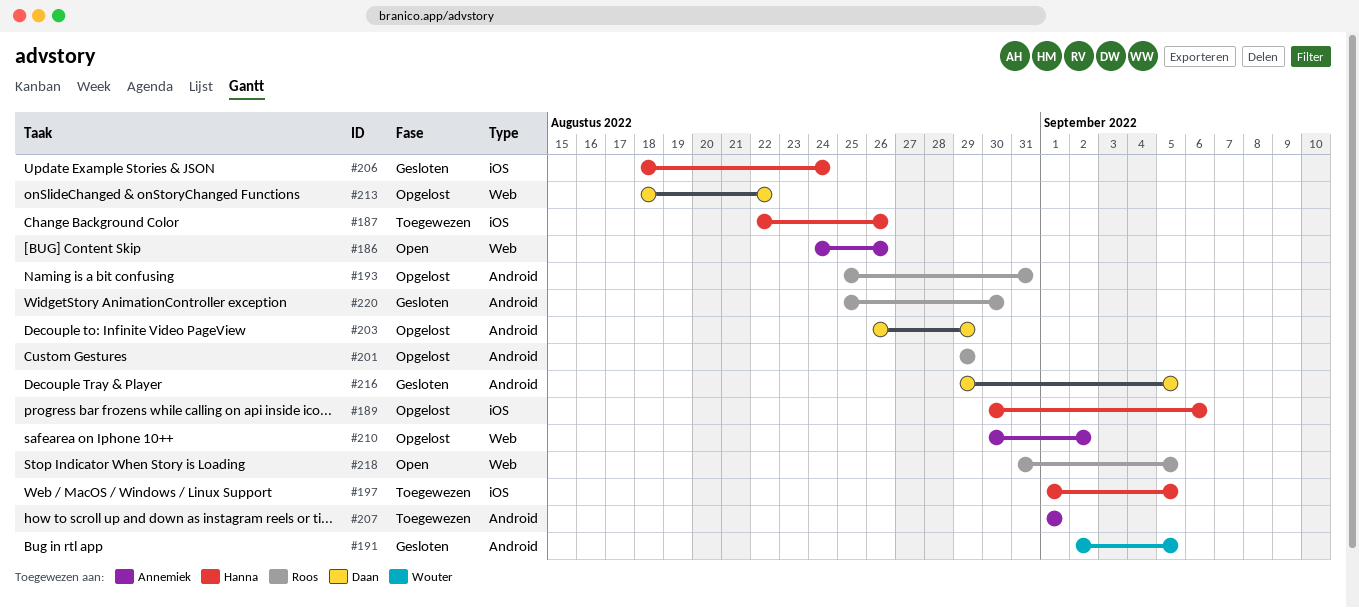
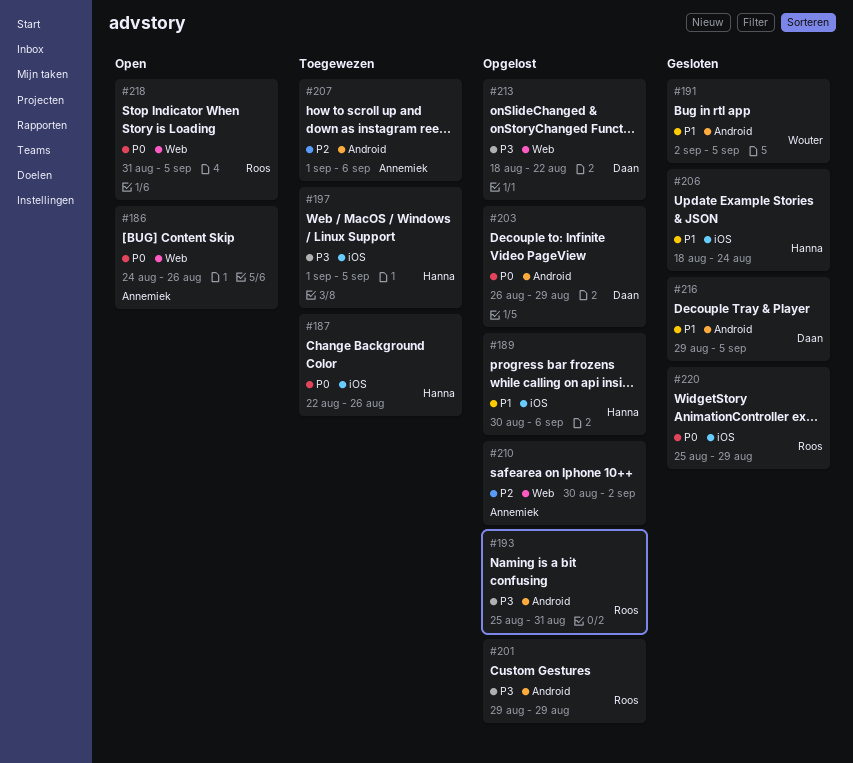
#207, due: Sep 1 -> Sep 6
#220, label: Android -> iOS
#220, due: Aug 30 -> Aug 29

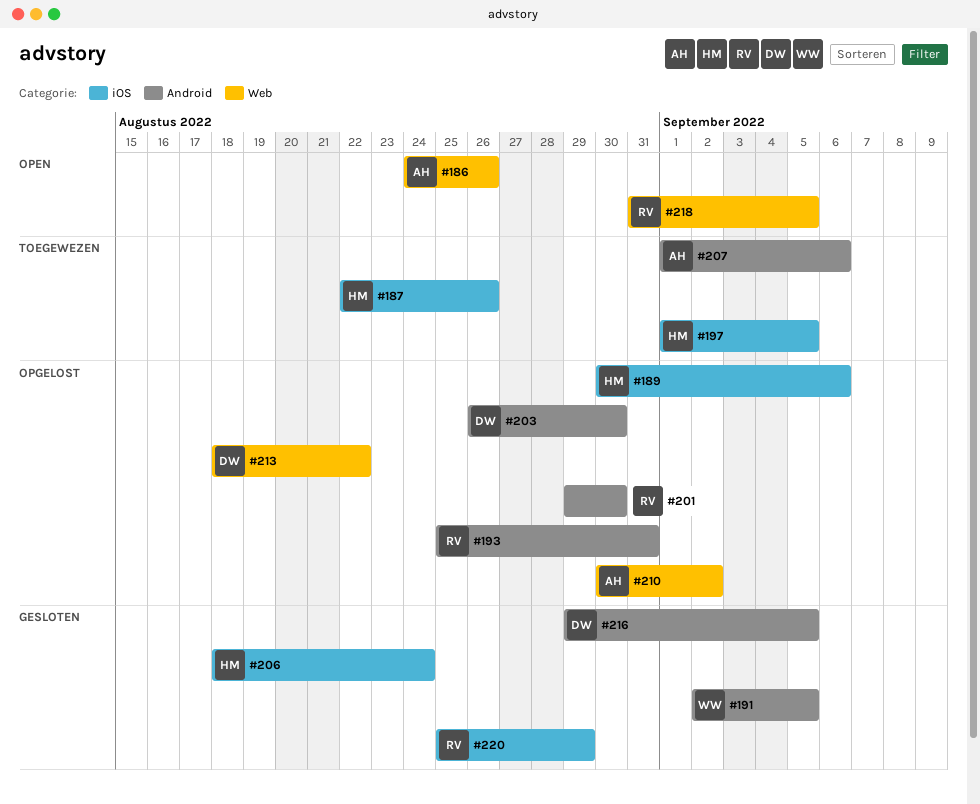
#201, due: Aug 29 -> Aug 30
#203, due: Aug 29 -> Aug 30

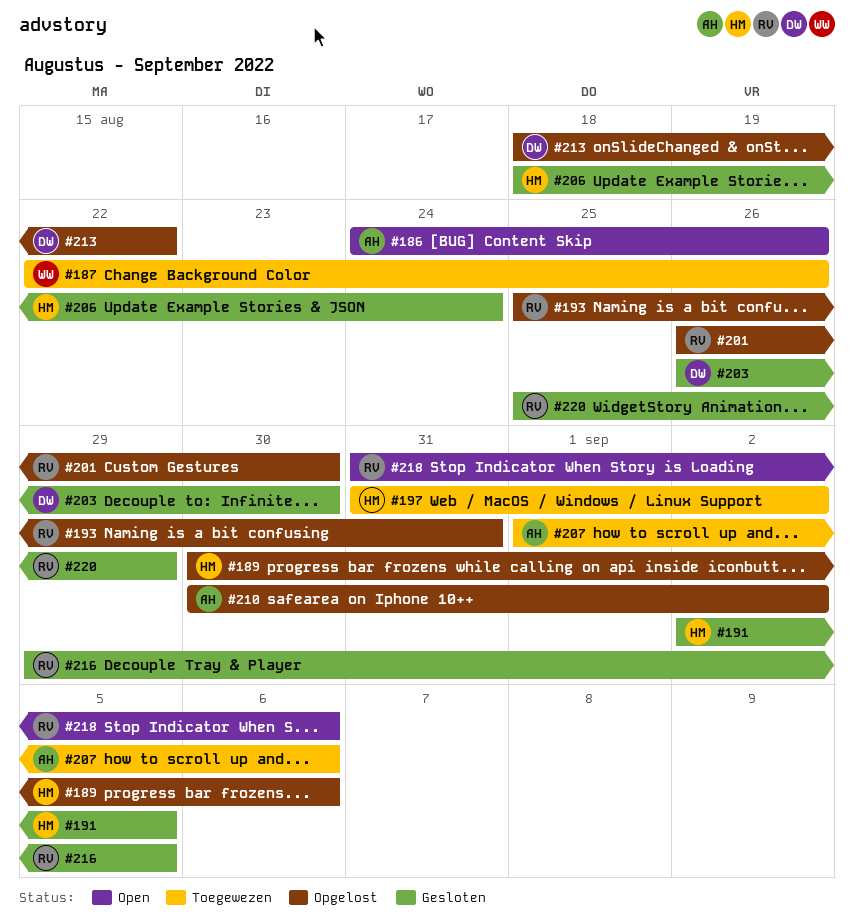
#187, owner: HM -> WW
#191, owner: WW -> HM
#197, start: Sep 1 -> Aug 31
#197, due: Sep 5 -> Sep 2
#201, start: Aug 29 -> Aug 26
#203, status: Opgelost -> Gesloten
#216, owner: DW -> RV
#218, due: Sep 5 -> Sep 6

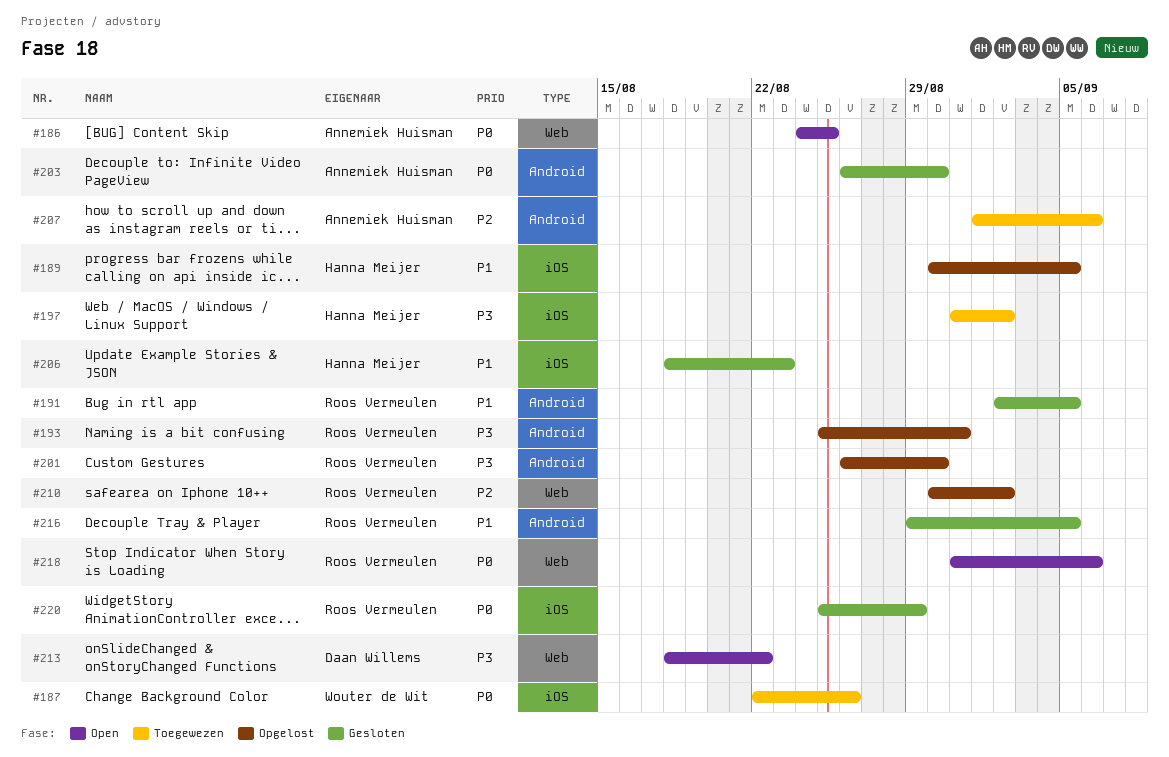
#186, due: Aug 26 -> Aug 25
#189, due: Sep 6 -> Sep 5
#191, owner: Hanna Meijer -> Roos Vermeulen
#203, owner: Daan Willems -> Annemiek Huisman
#206, due: Aug 24 -> Aug 23
#210, owner: Annemiek Huisman -> Roos Vermeulen
#213, status: Opgelost -> Open

